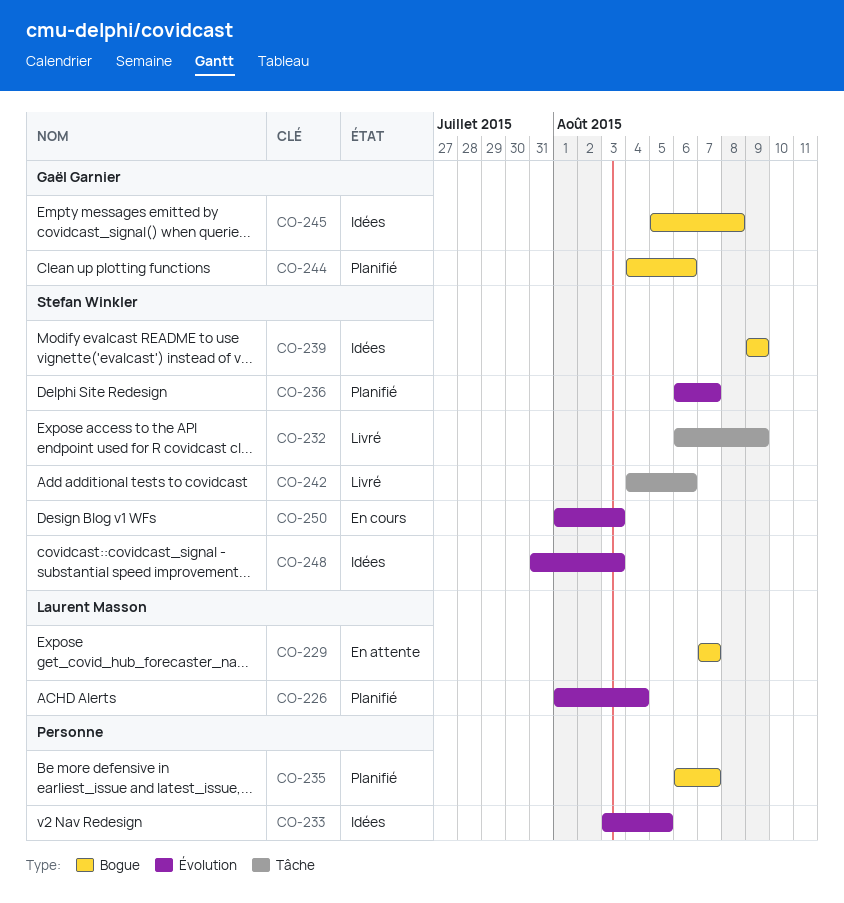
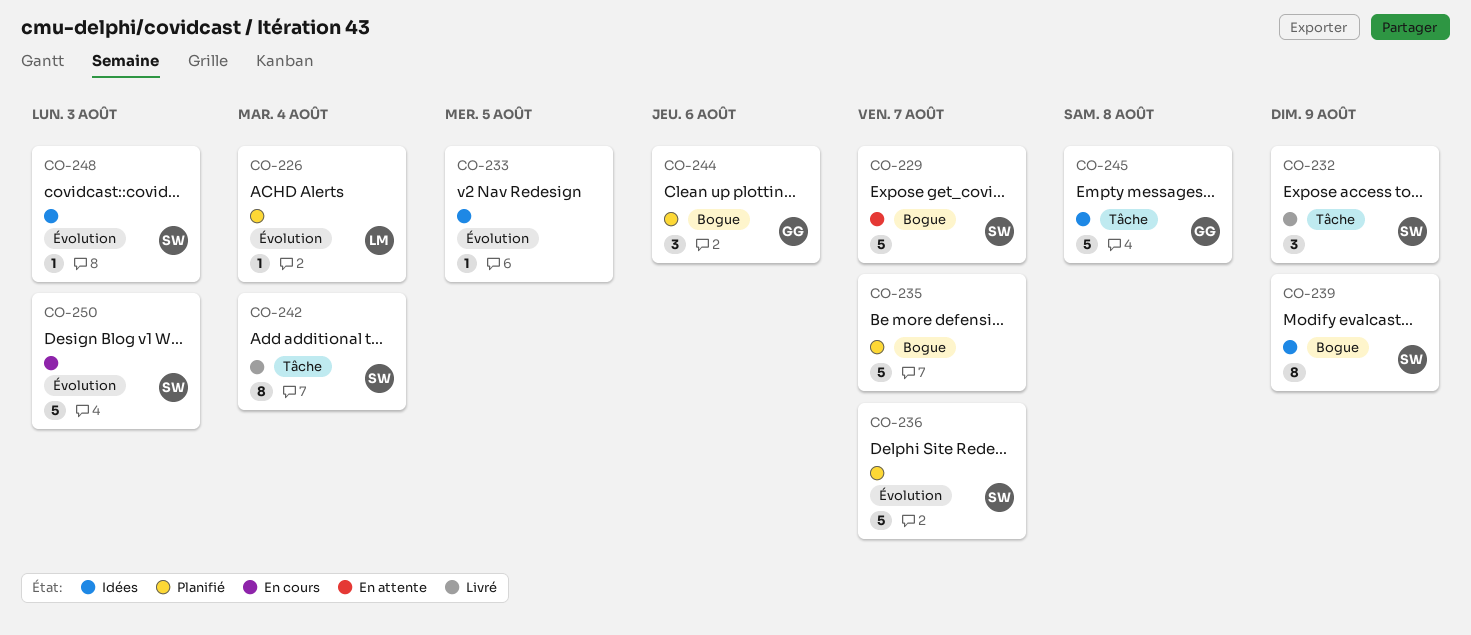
CO-229, owner: Laurent Masson -> Stefan Winkler
CO-242, due: Aug 6 -> Aug 4
CO-245, label: Bogue -> Tâche

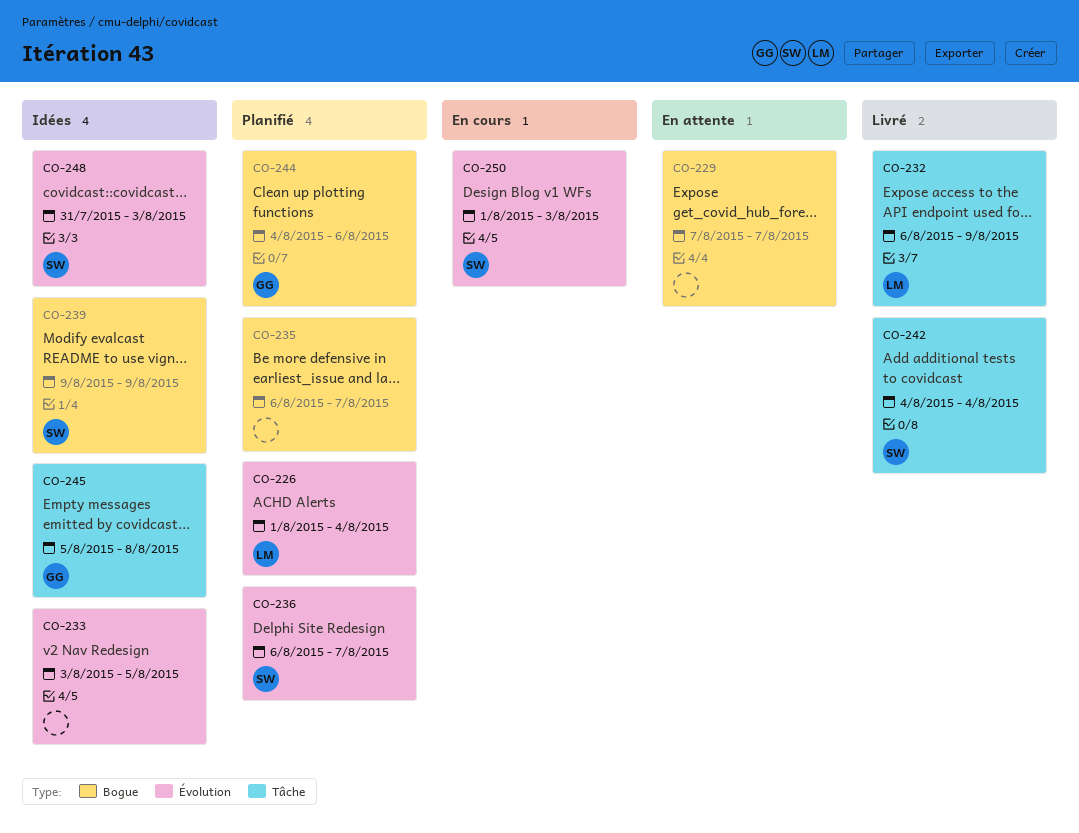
CO-229, owner: SW -> none
CO-232, owner: SW -> LM

